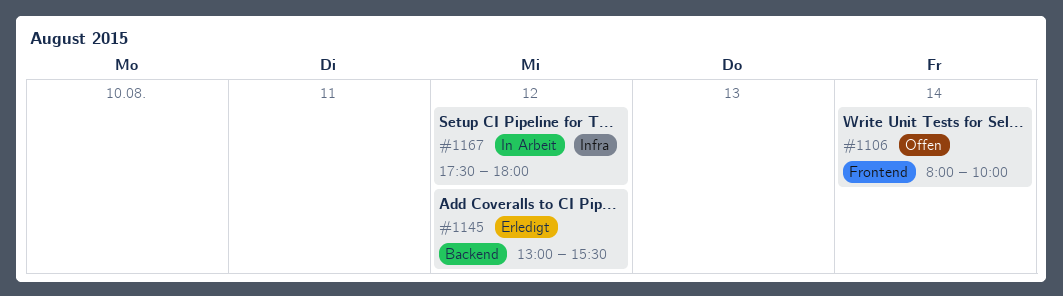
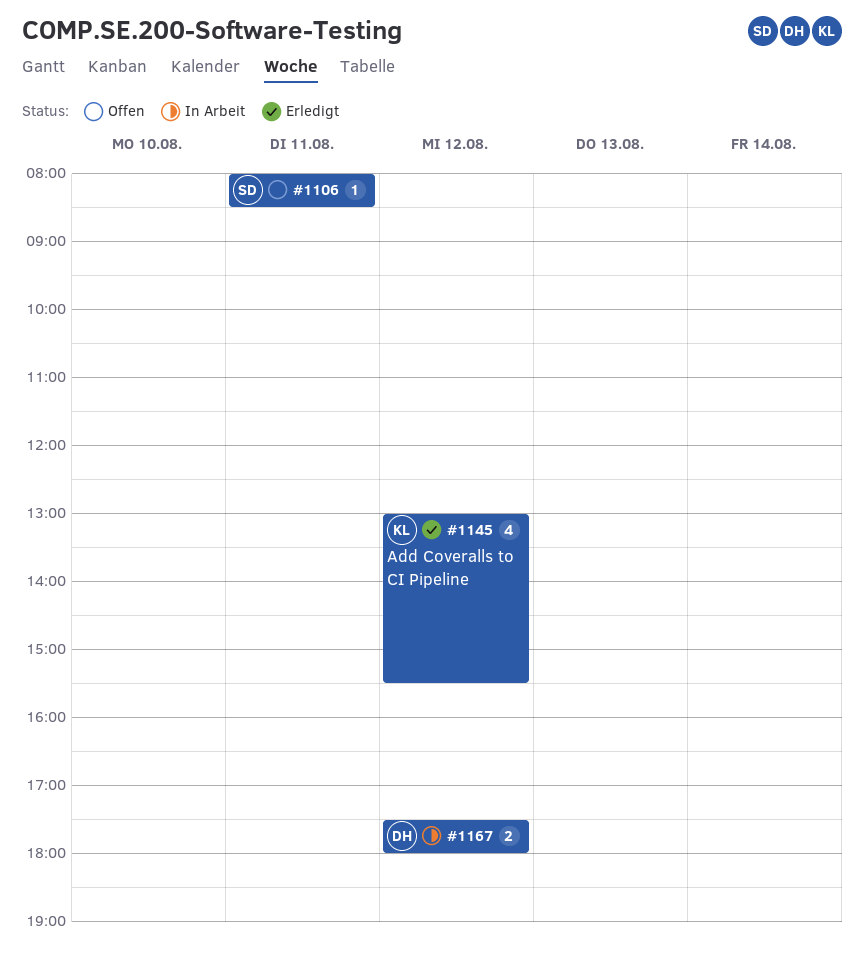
#1106, day: Aug 14 -> Aug 11
#1106, ends: 10:00 -> 08:30

